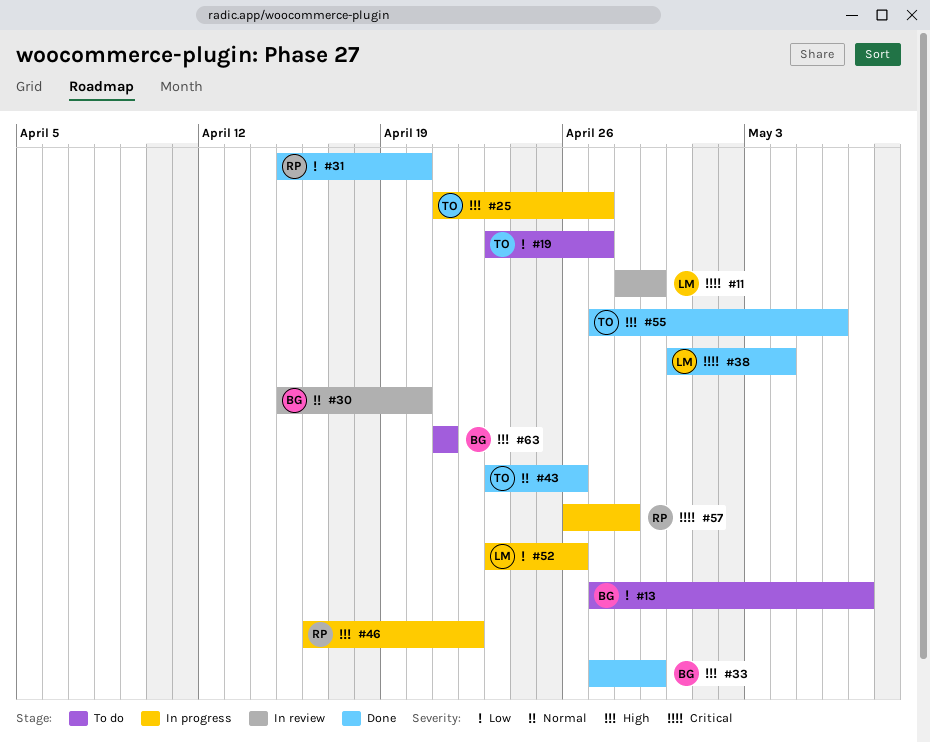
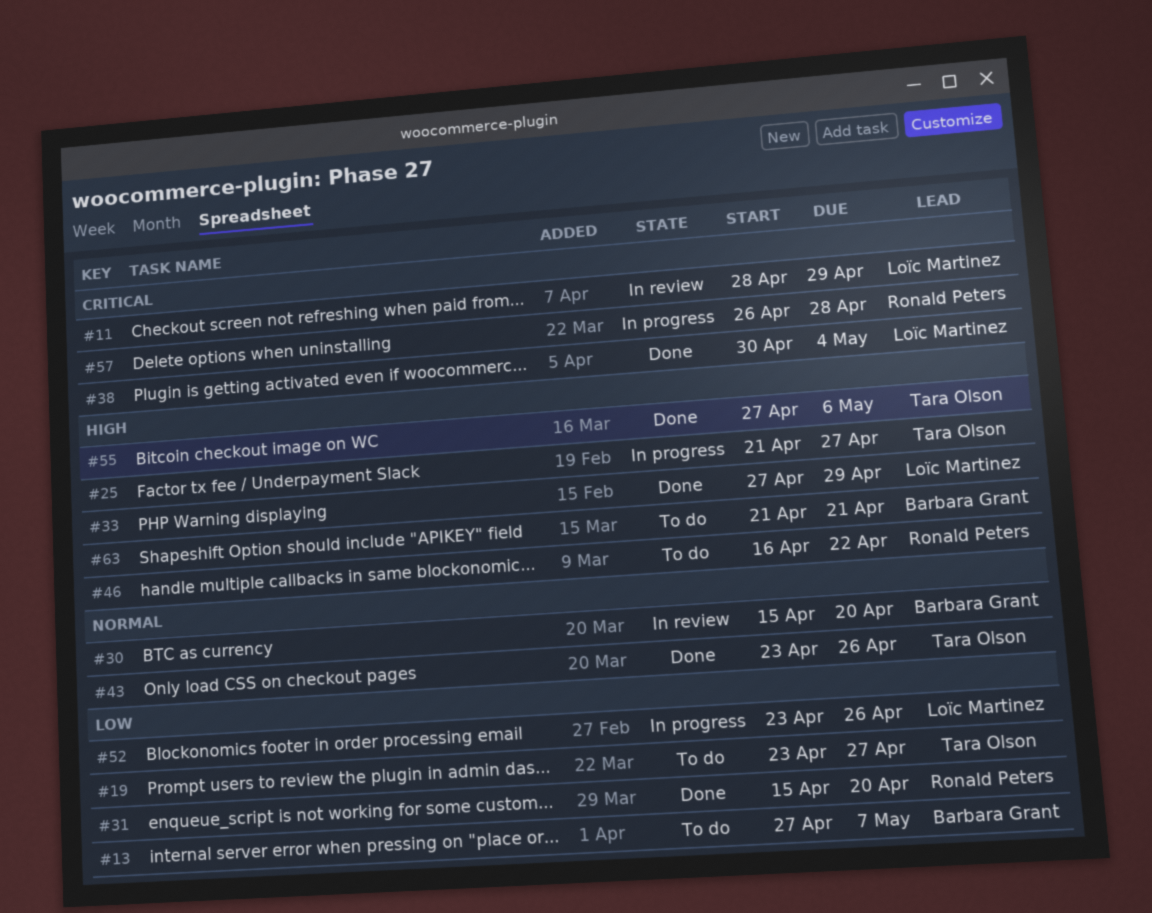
#33, owner: Barbara Grant -> Loïc Martinez
#46, status: In progress -> To do

